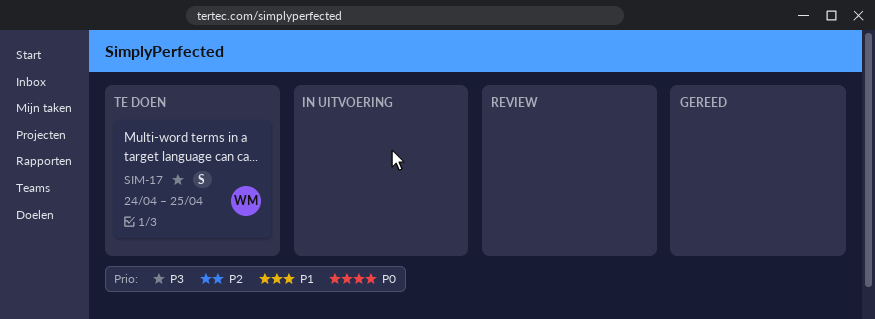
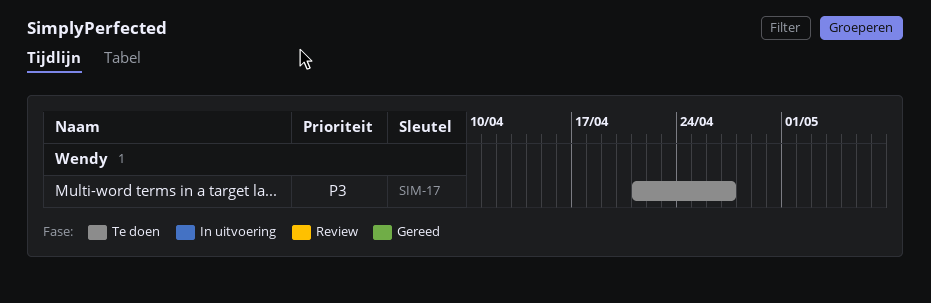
SIM-17, start: Apr 24 -> Apr 21
SIM-17, due: Apr 25 -> Apr 27

